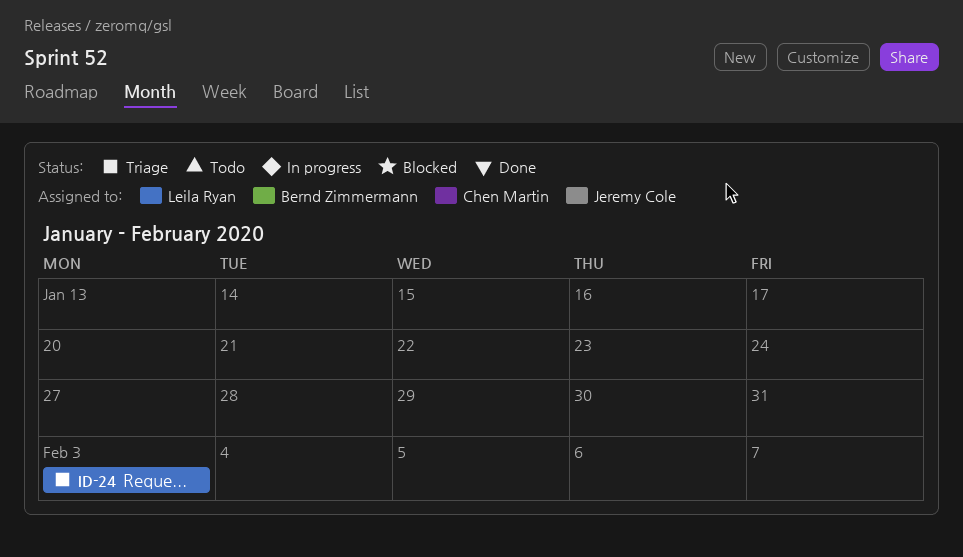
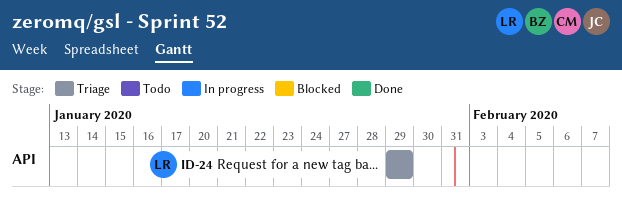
ID-24, start: Feb 3 -> Jan 29
ID-24, due: Feb 3 -> Jan 29

